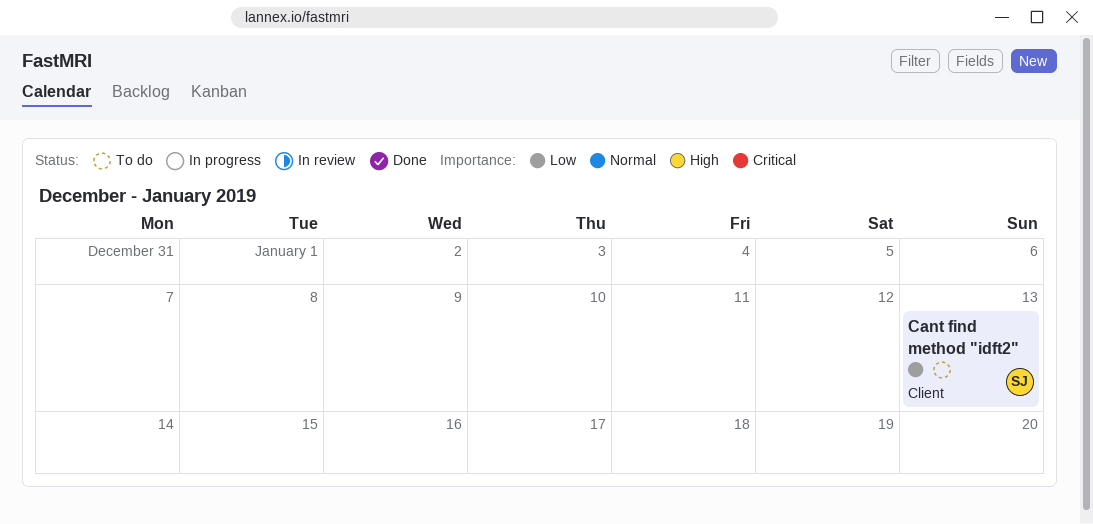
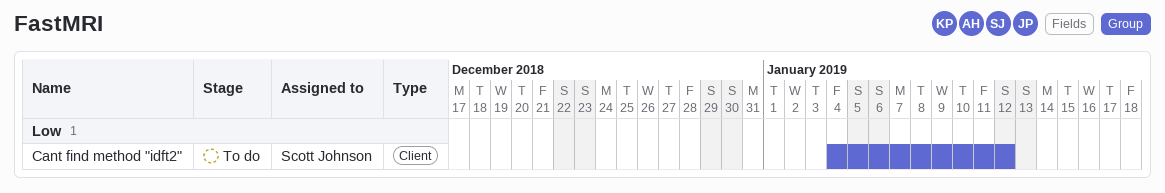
Cant find method "idft2", due: Jan 13 -> Jan 12

